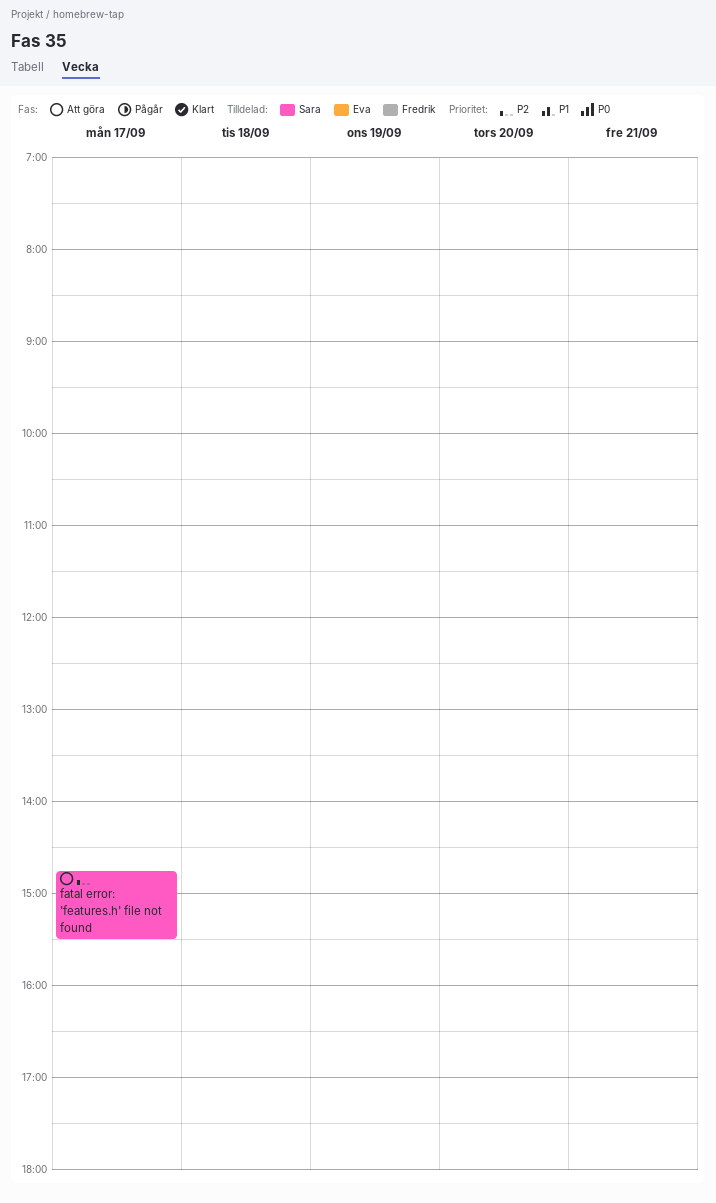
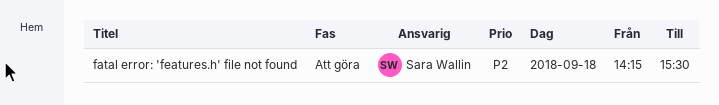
fatal error: 'features.h' file not found, day: Sep 17 -> Sep 18
fatal error: 'features.h' file not found, begins: 14:45 -> 14:15

